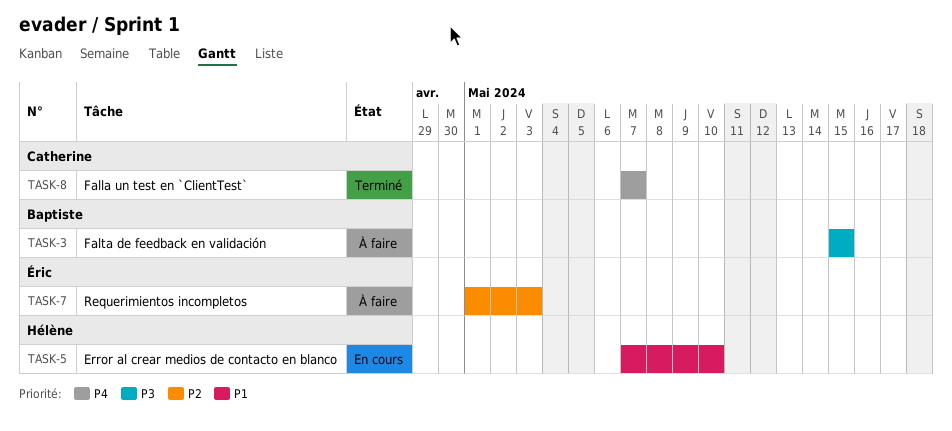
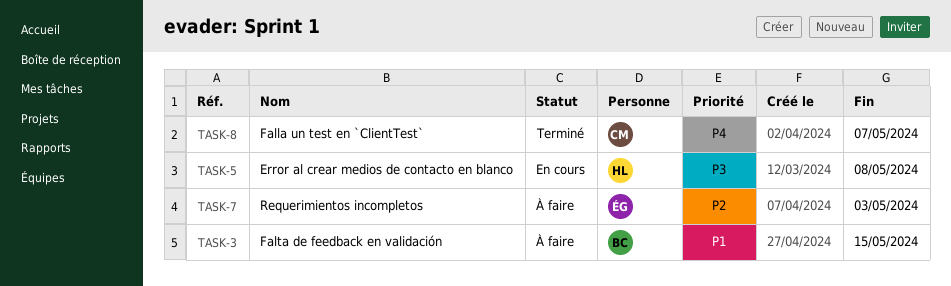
TASK-3, priority: P3 -> P1
TASK-5, priority: P1 -> P3
TASK-5, due: May 10 -> May 8

